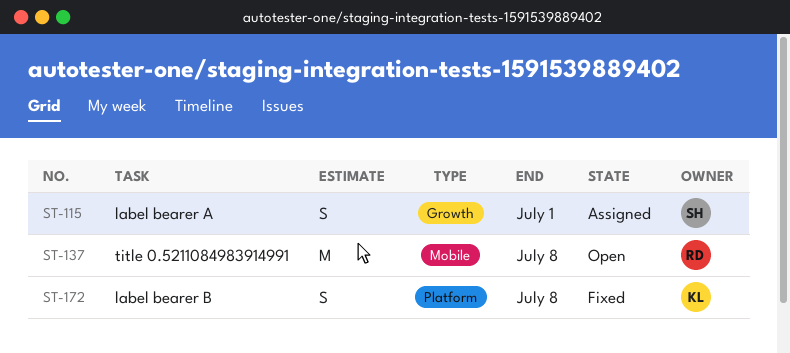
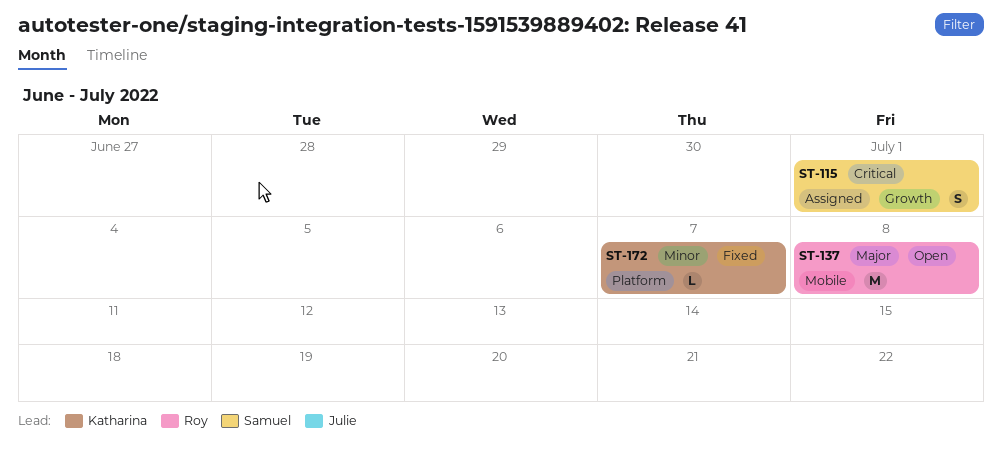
ST-172, estimate: S -> L
ST-172, due: Jul 8 -> Jul 7

